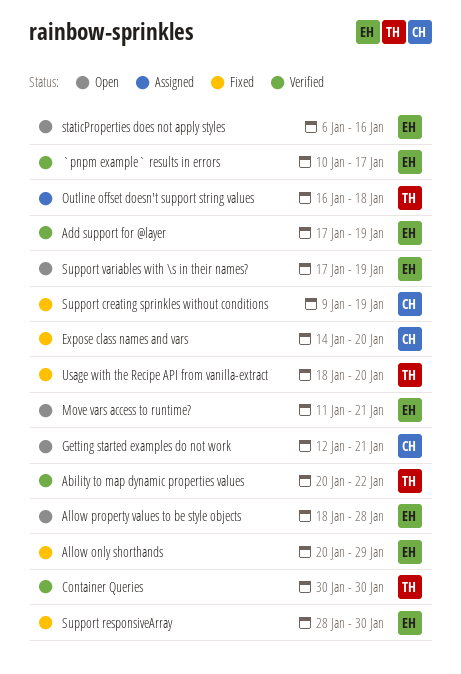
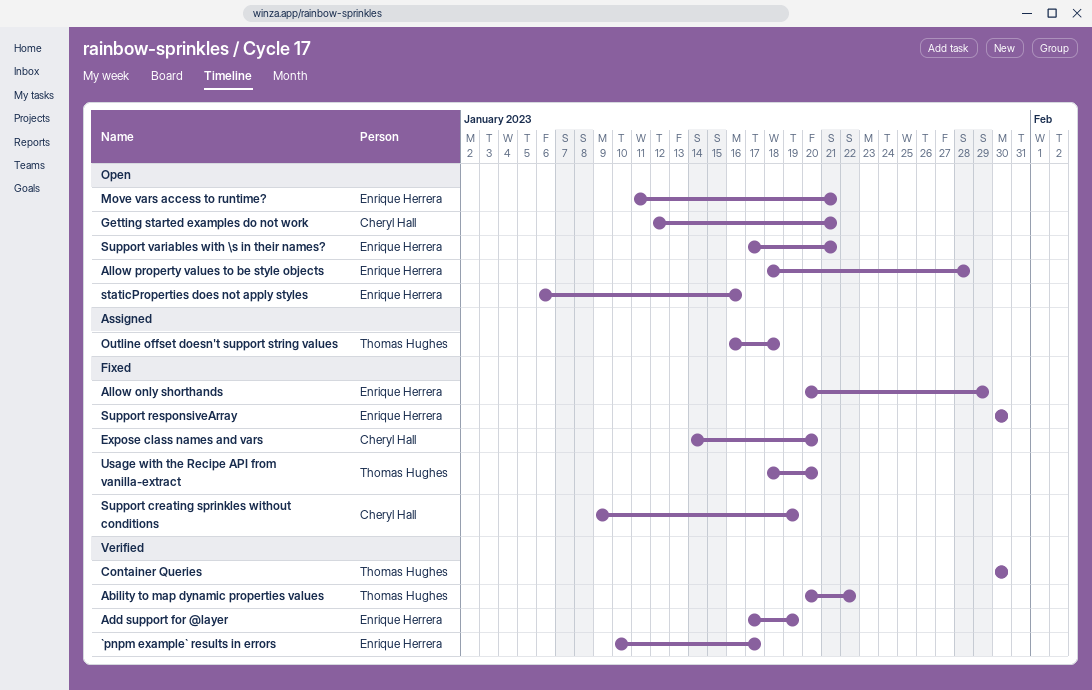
Support responsiveArray, start: Jan 28 -> Jan 30
Support variables with \s in their names?, due: Jan 19 -> Jan 21

